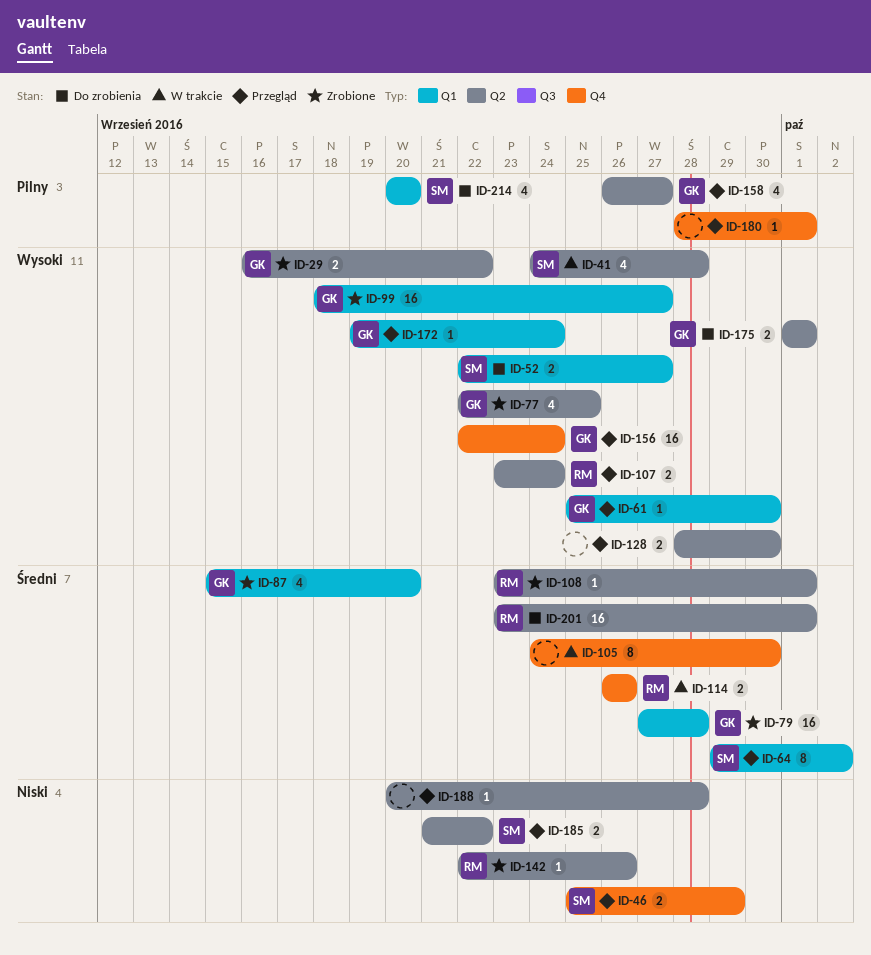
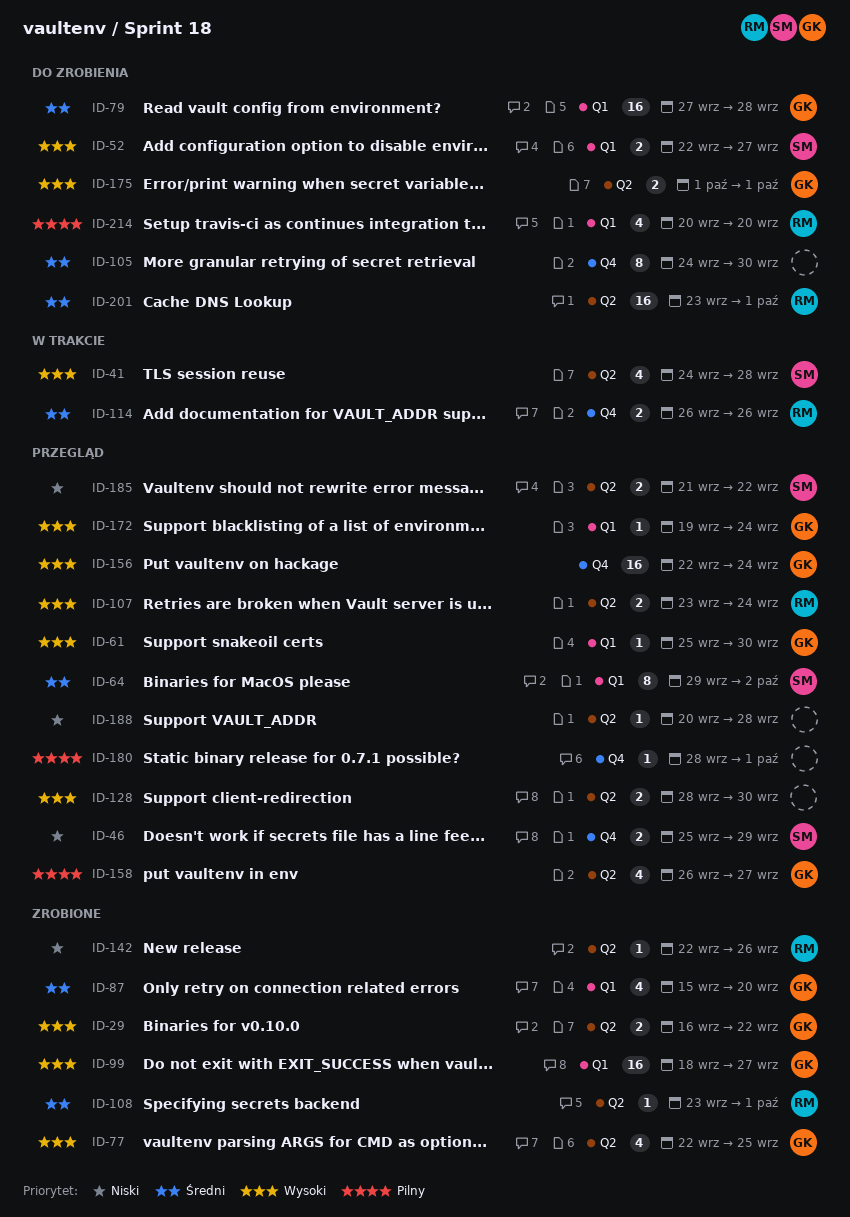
ID-79, status: Zrobione -> Do zrobienia
ID-105, status: W trakcie -> Do zrobienia
ID-214, owner: SM -> RM

